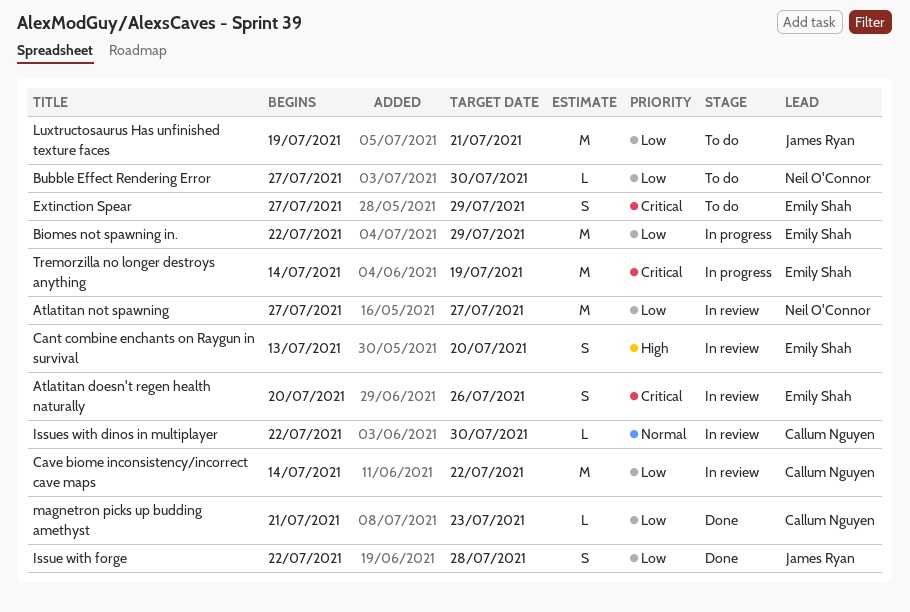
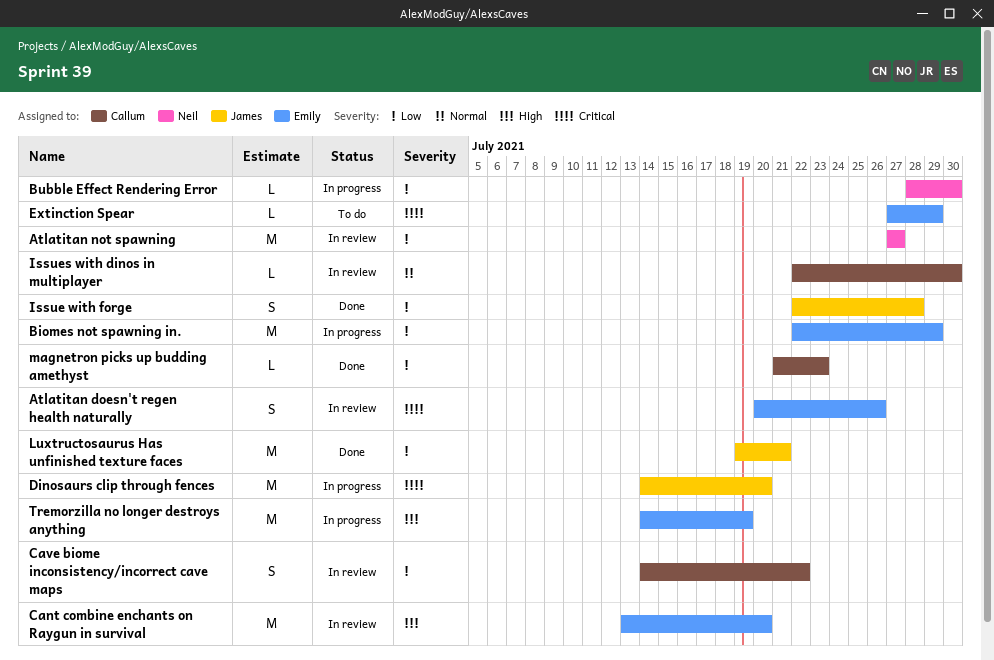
Bubble Effect Rendering Error, status: To do -> In progress
Bubble Effect Rendering Error, start: Jul 27 -> Jul 28
Cant combine enchants on Raygun in survival, estimate: S -> M
Cave biome inconsistency/incorrect cave maps, estimate: M -> S
Dinosaurs clip through fences: none -> present
Extinction Spear, estimate: S -> L
Luxtructosaurus Has unfinished texture faces, status: To do -> Done
Tremorzilla no longer destroys anything, priority: Critical -> High

